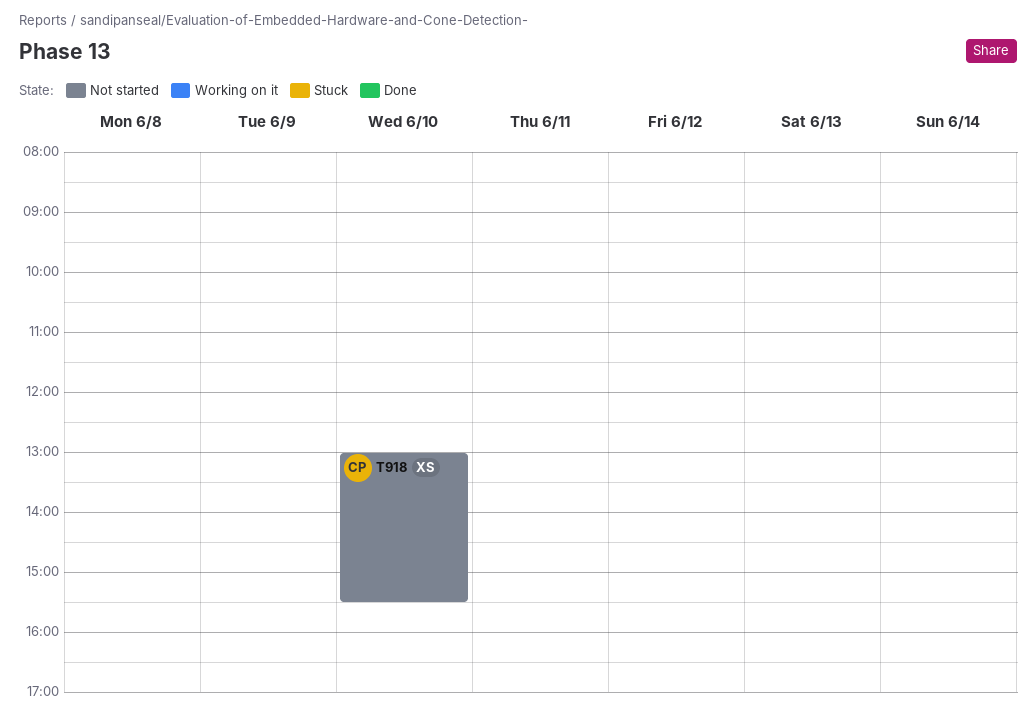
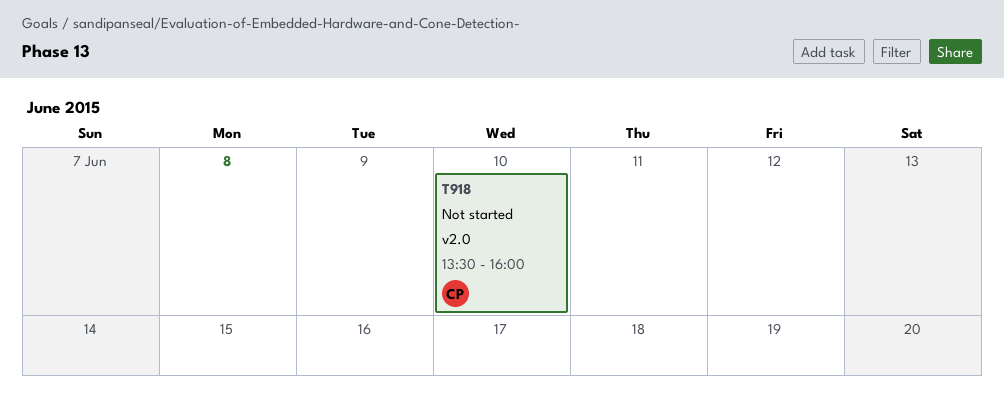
T918, begins: 13:00 -> 13:30
T918, ends: 15:30 -> 16:00

